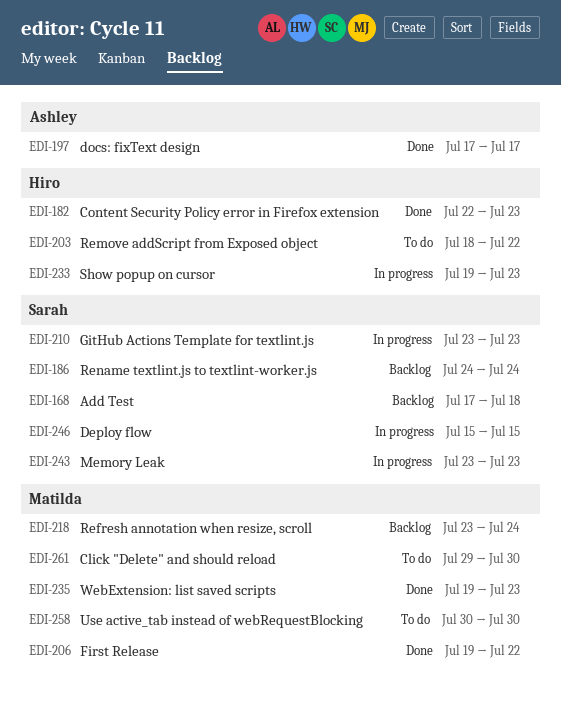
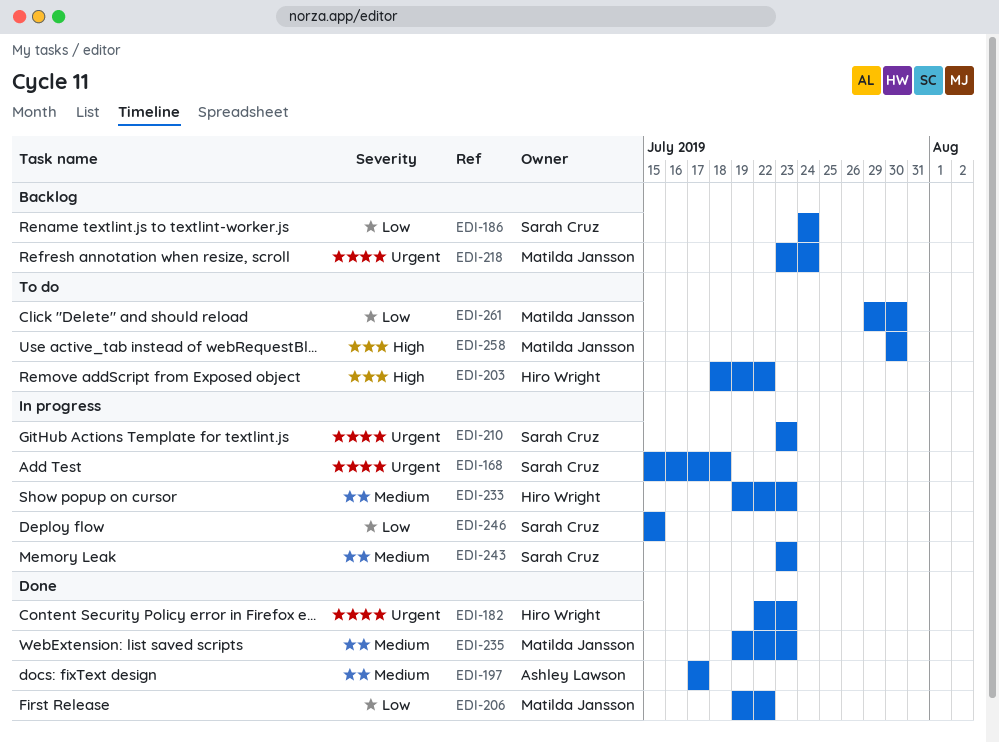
EDI-168, status: Backlog -> In progress
EDI-168, start: Jul 17 -> Jul 15

